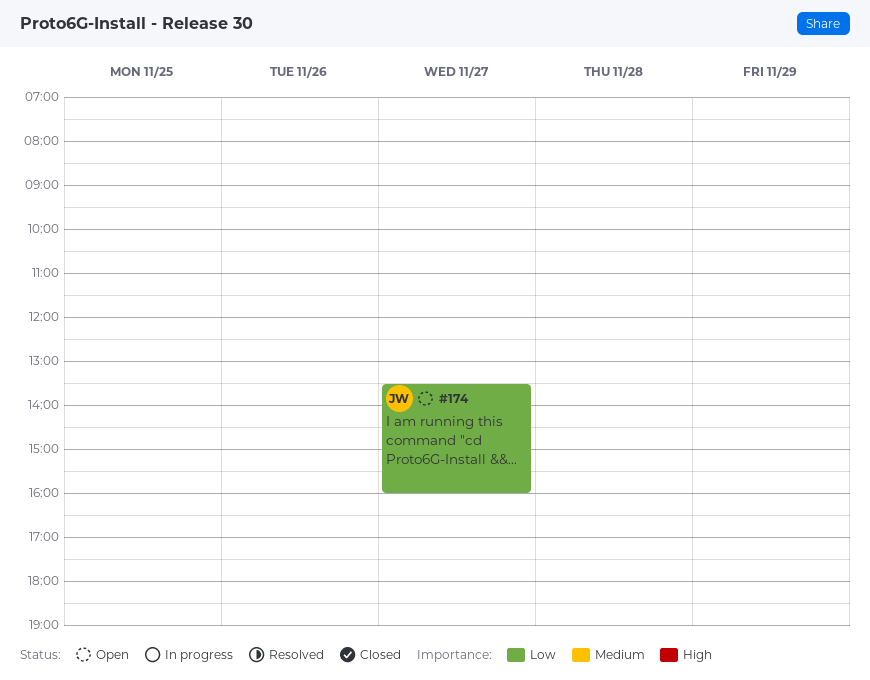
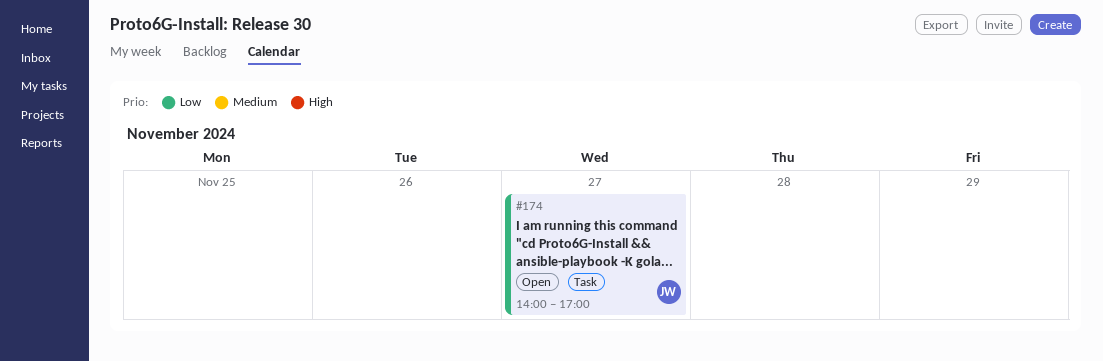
#174, begins: 13:30 -> 14:00
#174, ends: 16:00 -> 17:00

